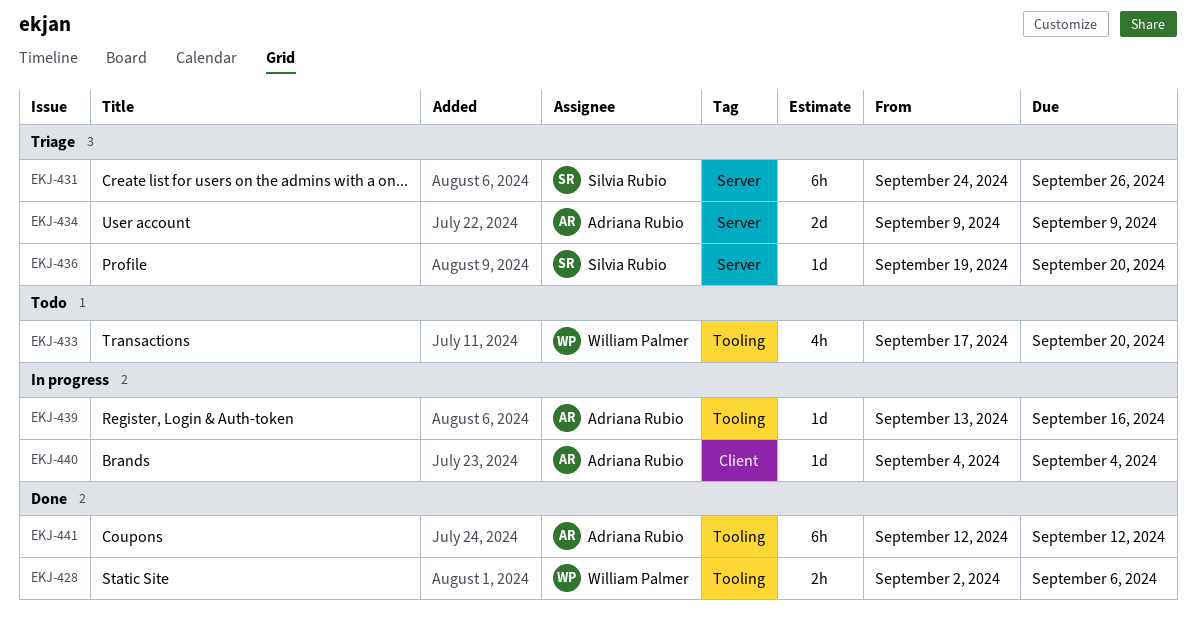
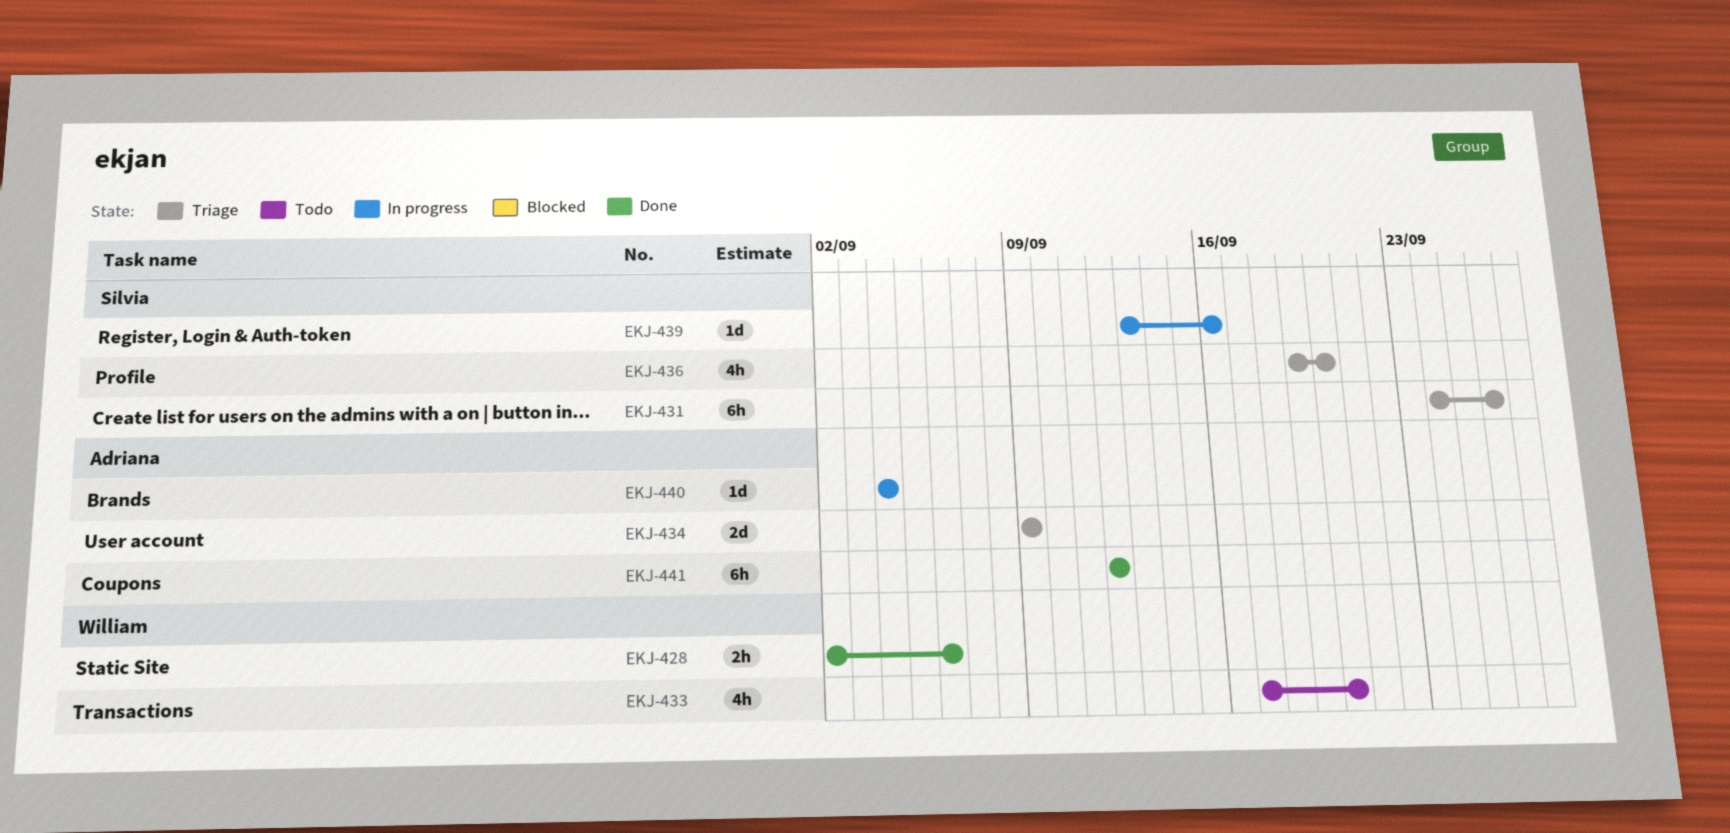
EKJ-436, estimate: 1d -> 4h
EKJ-439, owner: Adriana Rubio -> Silvia Rubio

